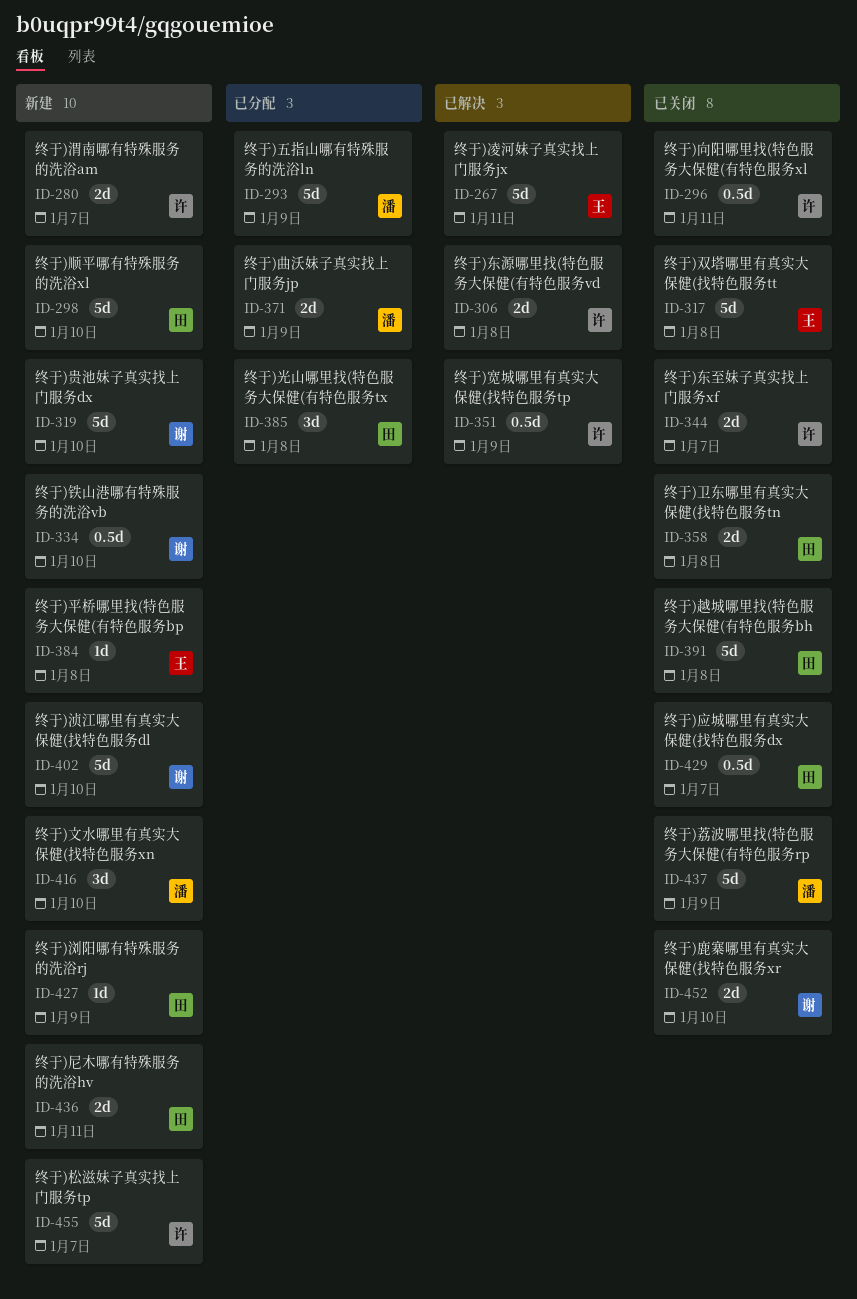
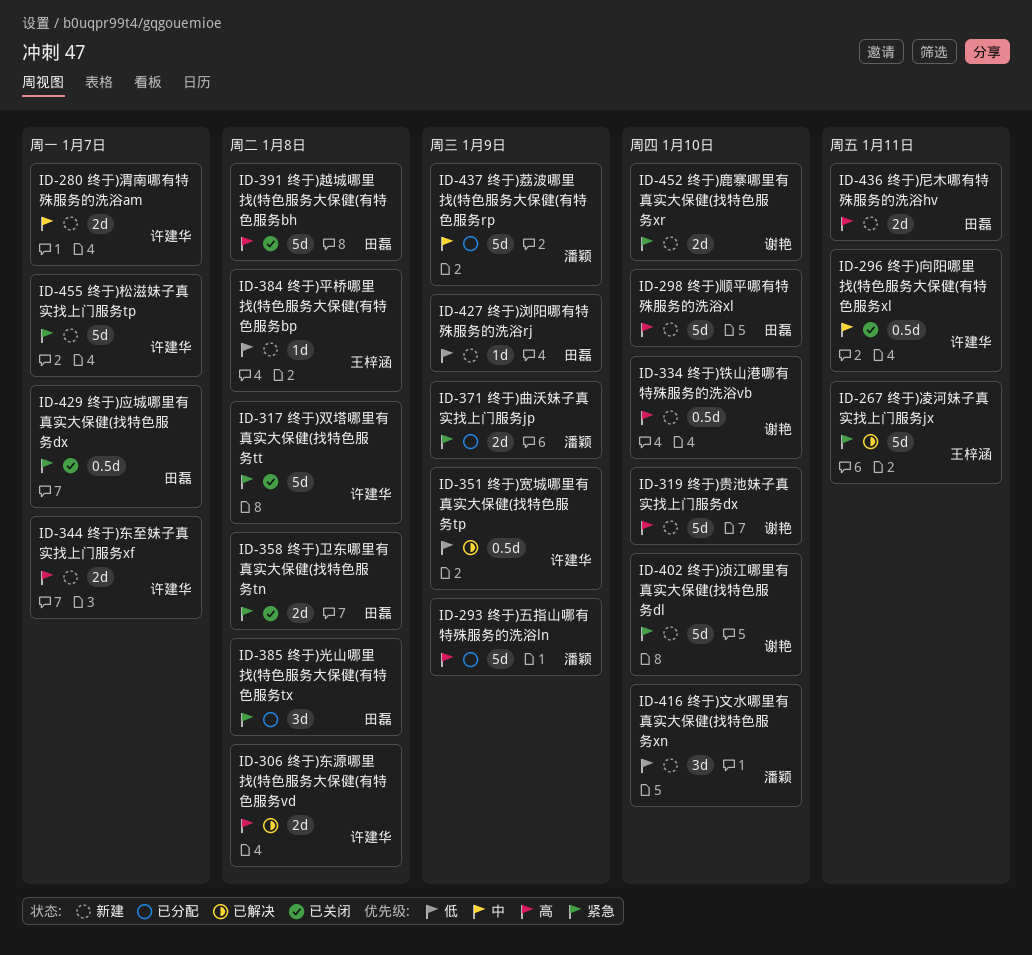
ID-317, owner: 王梓涵 -> 许建华
ID-344, status: 已关闭 -> 新建
ID-437, status: 已关闭 -> 已分配
ID-452, status: 已关闭 -> 新建

